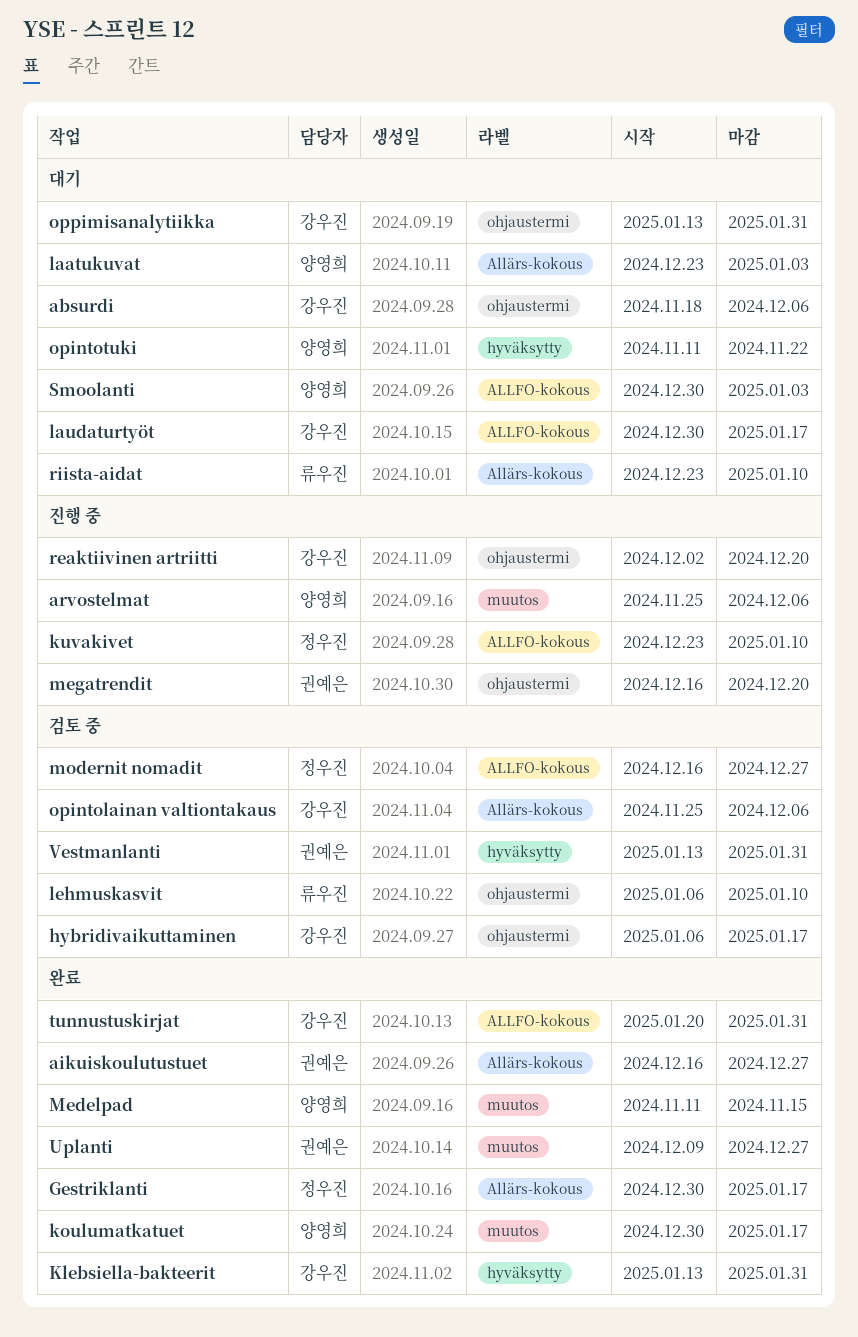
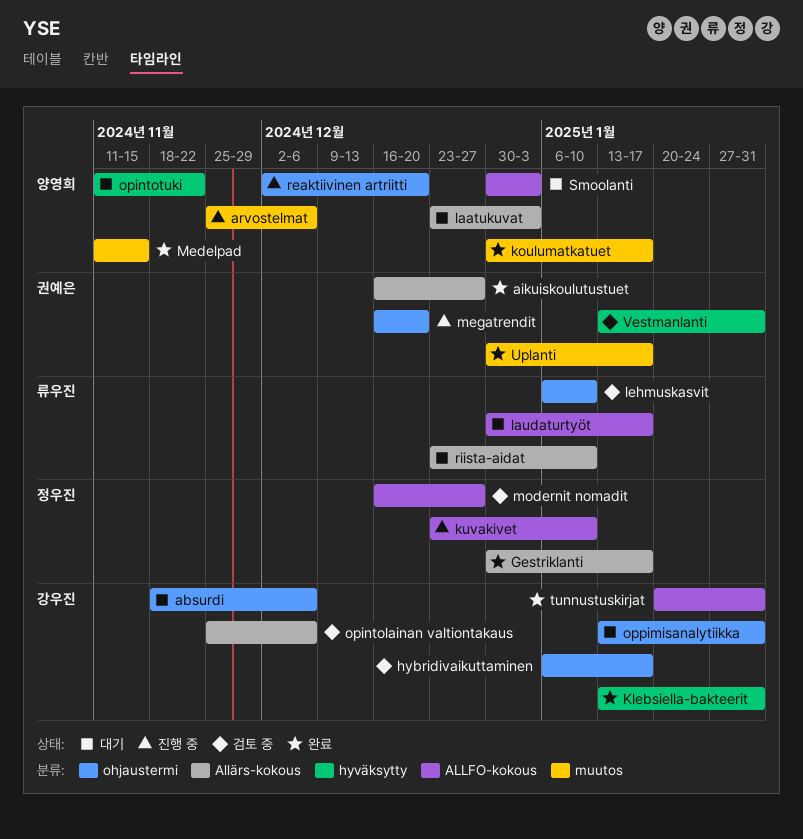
laudaturtyöt, owner: 강우진 -> 류우진
reaktiivinen artriitti, owner: 강우진 -> 양영희
Uplanti, start: Dec 9 -> Dec 30
Uplanti, due: Dec 27 -> Jan 17

